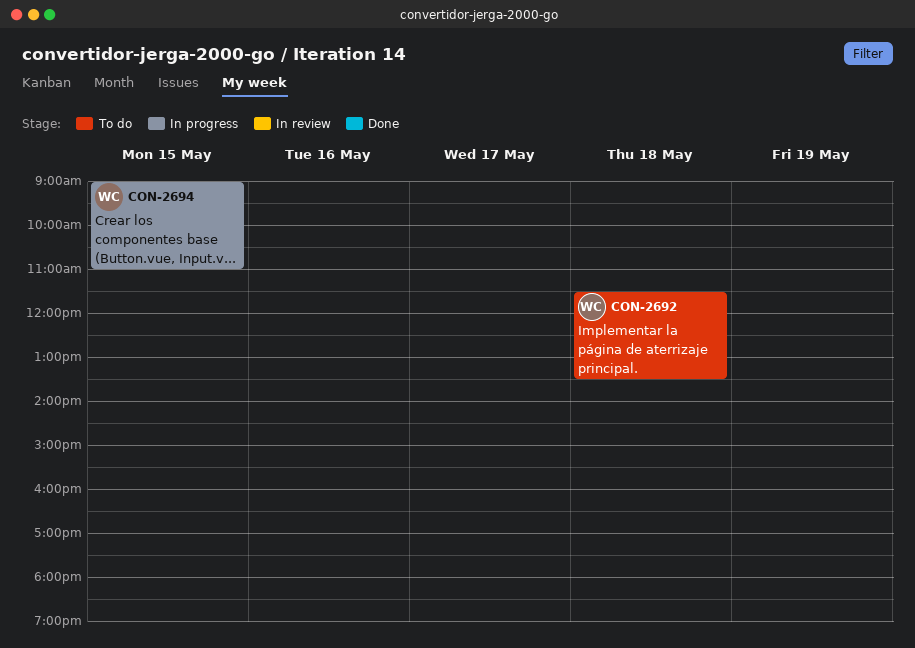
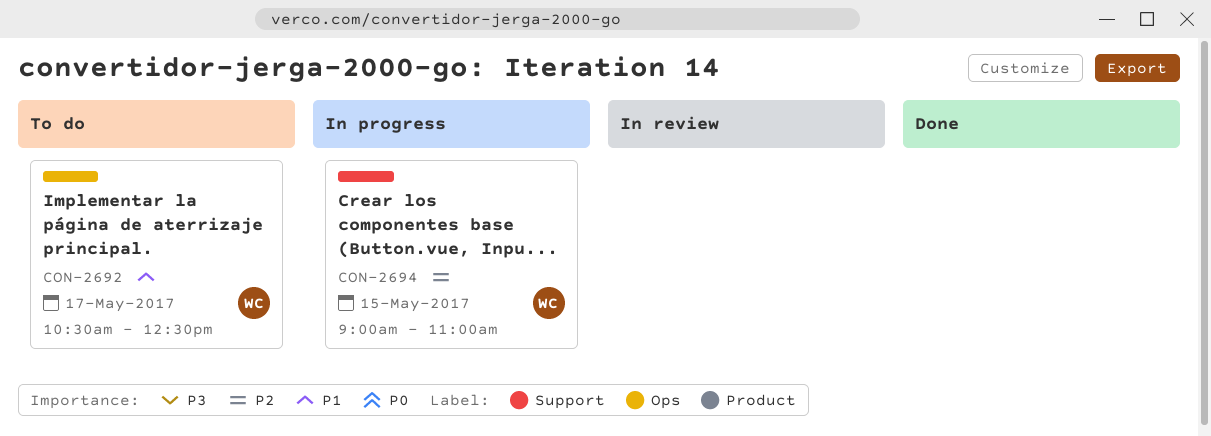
CON-2692, day: May 18 -> May 17
CON-2692, begins: 11:30 -> 10:30
CON-2692, ends: 13:30 -> 12:30

